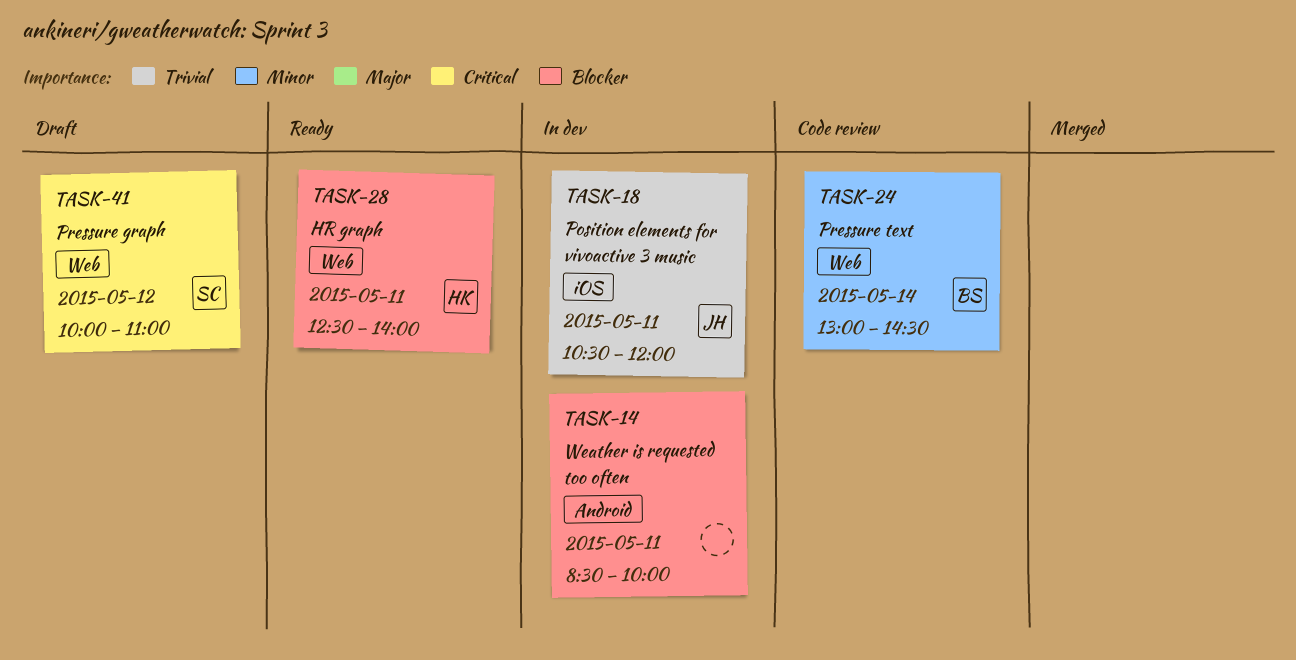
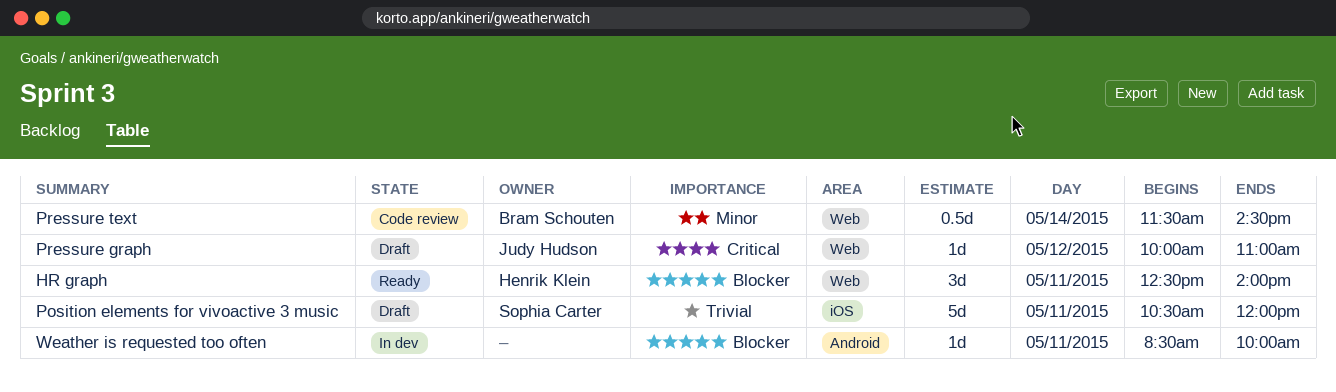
Position elements for vivoactive 3 music, status: In dev -> Draft
Position elements for vivoactive 3 music, owner: Judy Hudson -> Sophia Carter
Pressure graph, owner: Sophia Carter -> Judy Hudson
Pressure text, begins: 13:00 -> 11:30

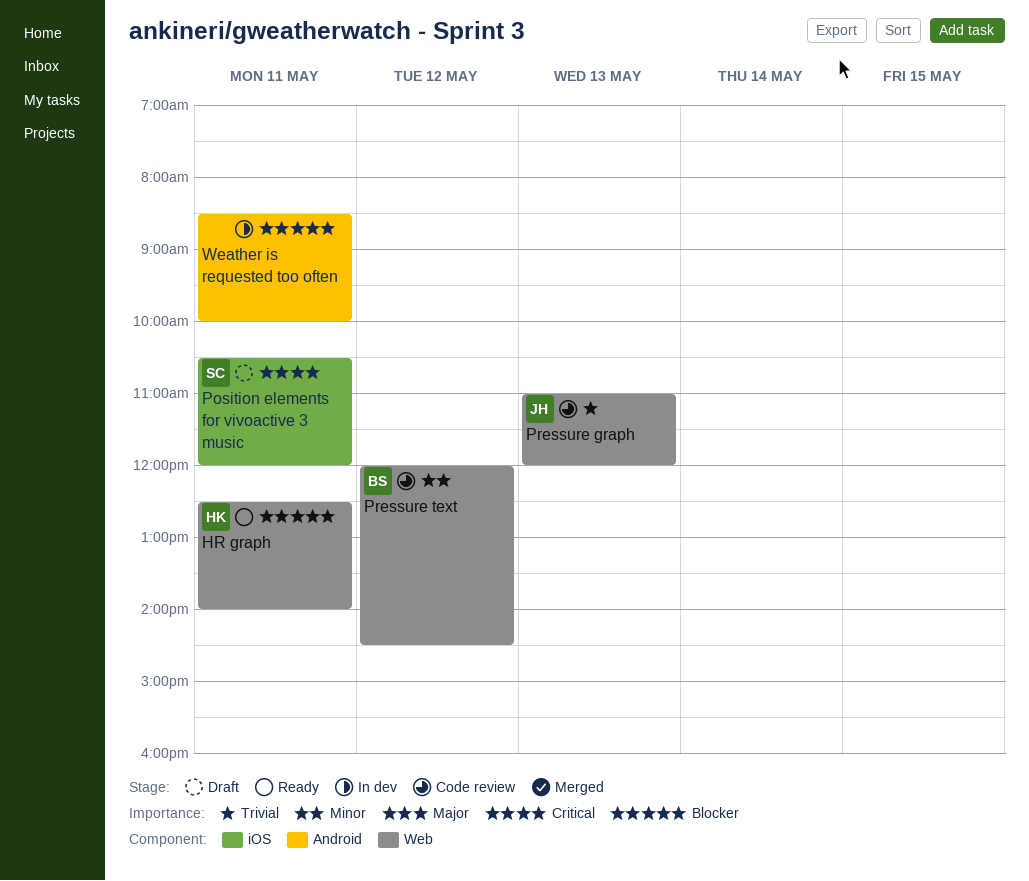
Position elements for vivoactive 3 music, priority: Trivial -> Critical
Pressure graph, status: Draft -> Code review
Pressure graph, priority: Critical -> Trivial
Pressure graph, day: May 12 -> May 13
Pressure graph, begins: 10:00 -> 11:00
Pressure graph, ends: 11:00 -> 12:00
Pressure text, day: May 14 -> May 12
Pressure text, begins: 11:30 -> 12:00

